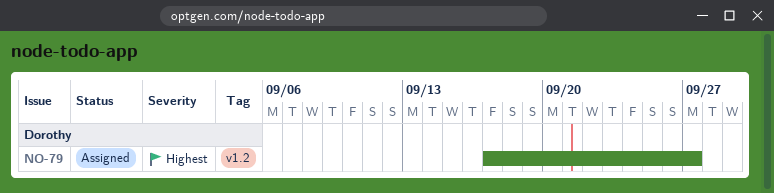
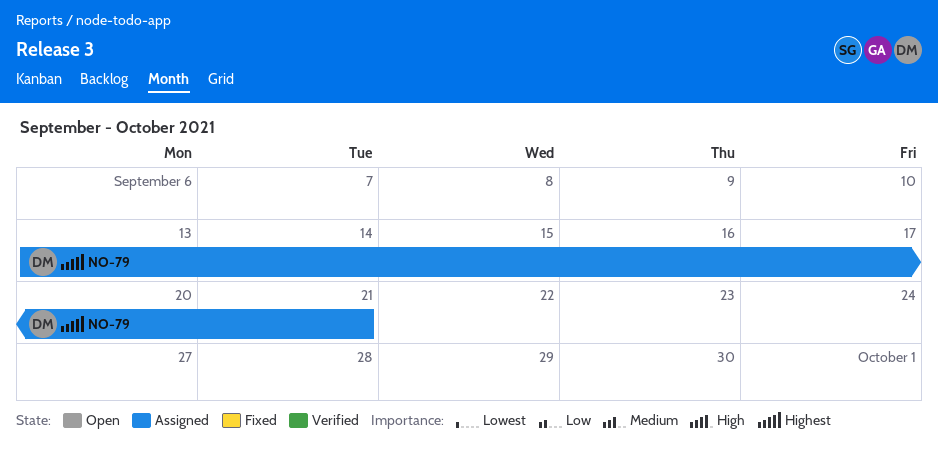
NO-79, start: Sep 17 -> Sep 13
NO-79, due: Sep 27 -> Sep 21

